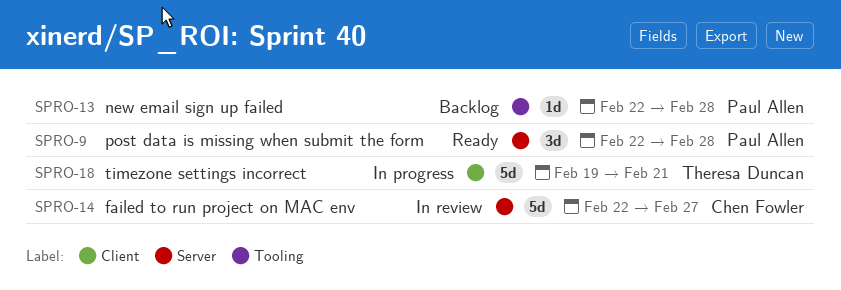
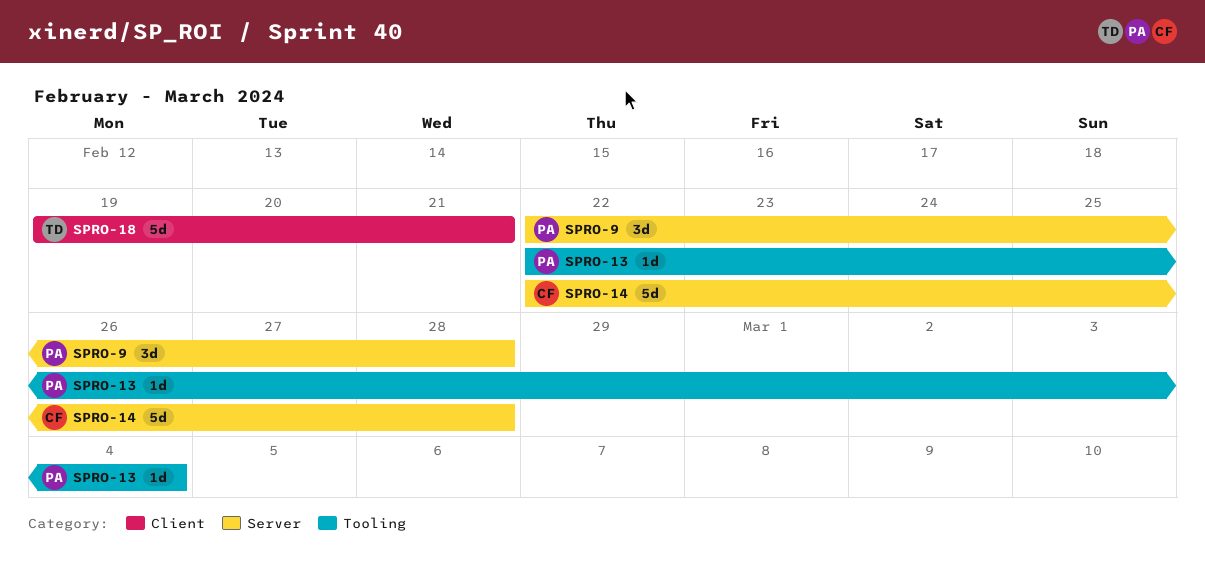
SPRO-13, due: Feb 28 -> Mar 4
SPRO-14, due: Feb 27 -> Feb 28

